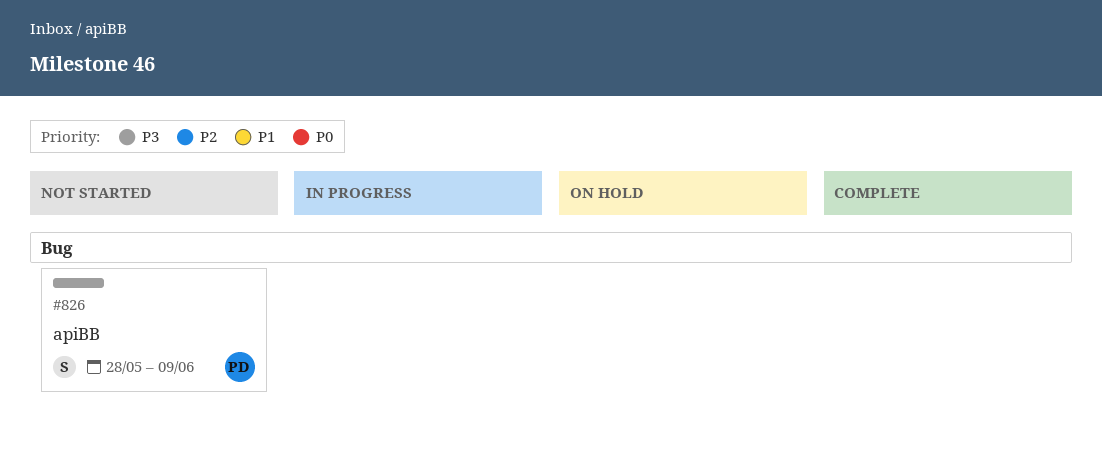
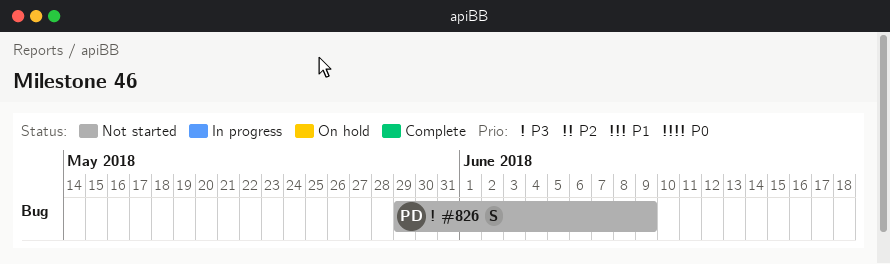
#826, start: May 28 -> May 29

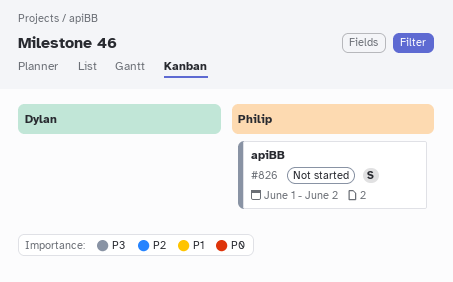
#826, start: May 29 -> Jun 1
#826, due: Jun 9 -> Jun 2

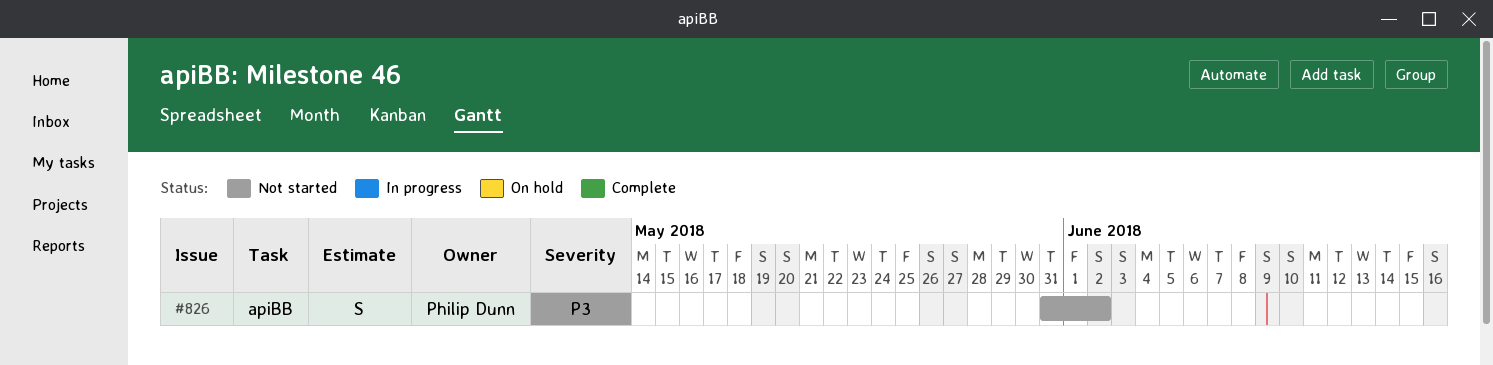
#826, start: Jun 1 -> May 31

